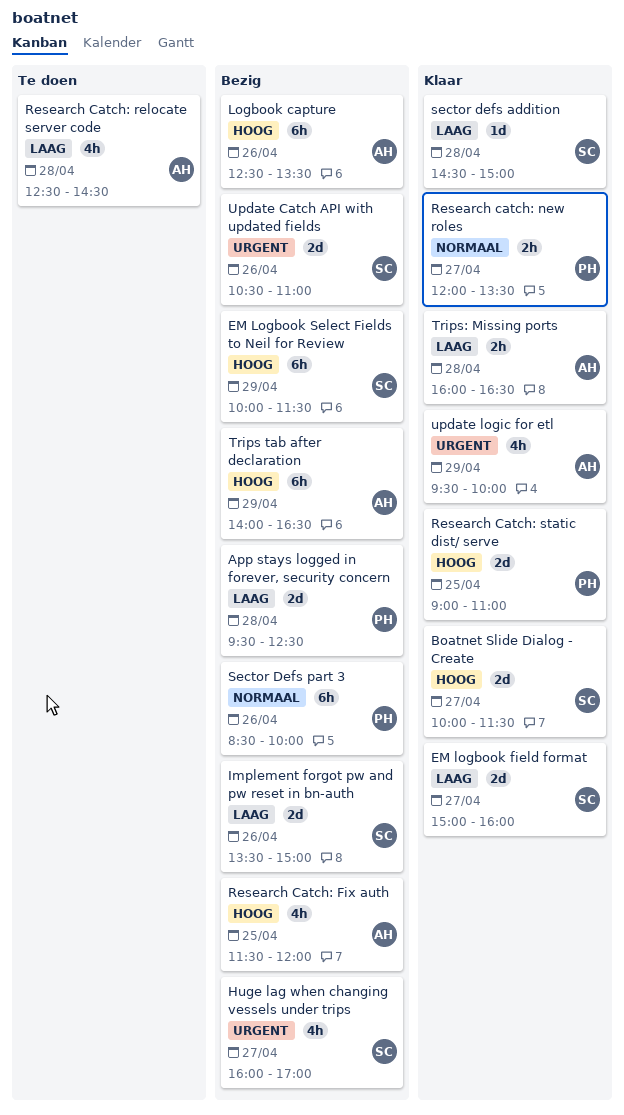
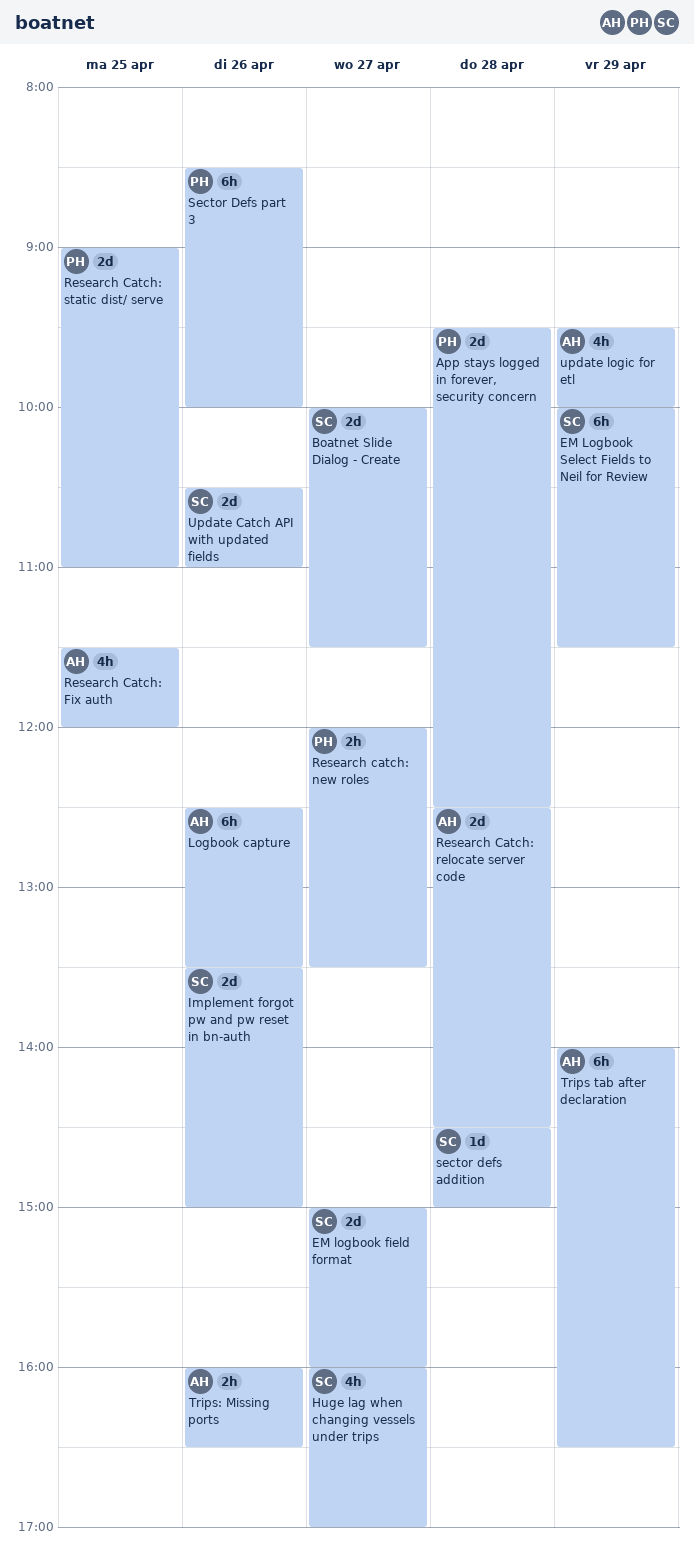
Research Catch: relocate server code, estimate: 4h -> 2d
Trips: Missing ports, day: Apr 28 -> Apr 26

